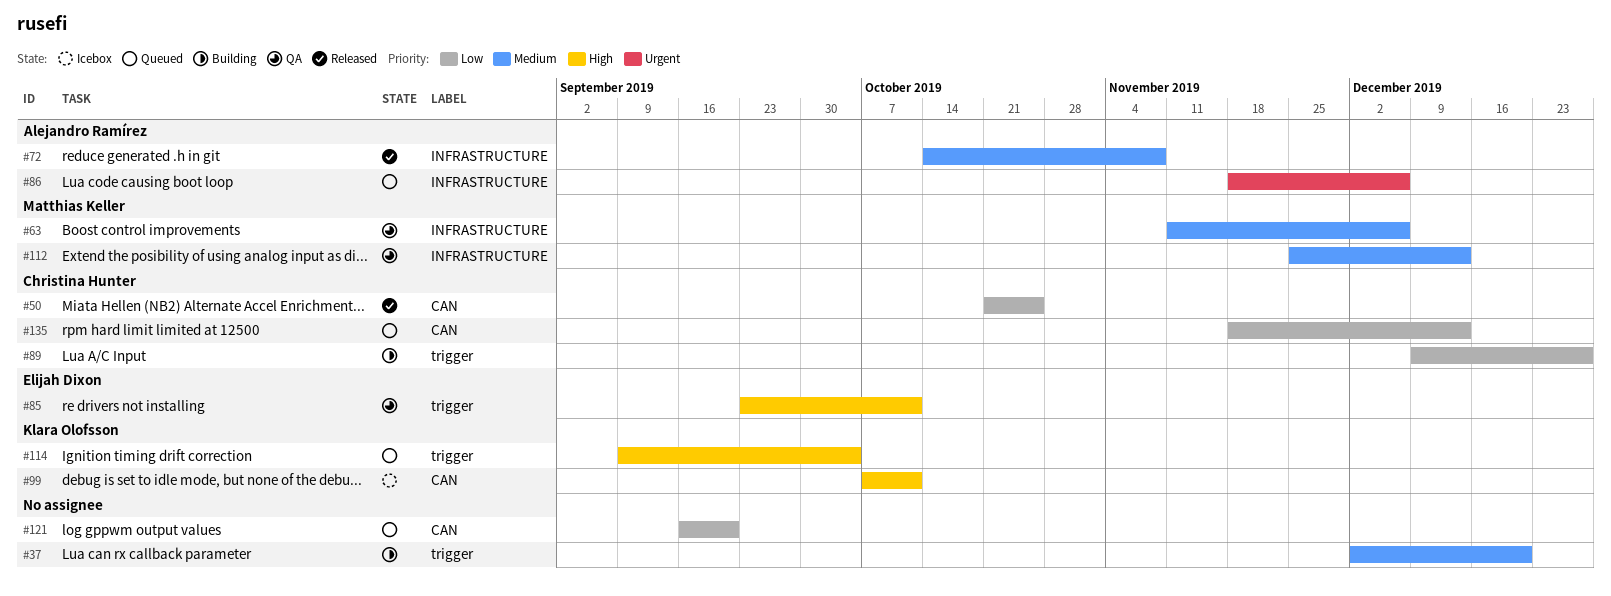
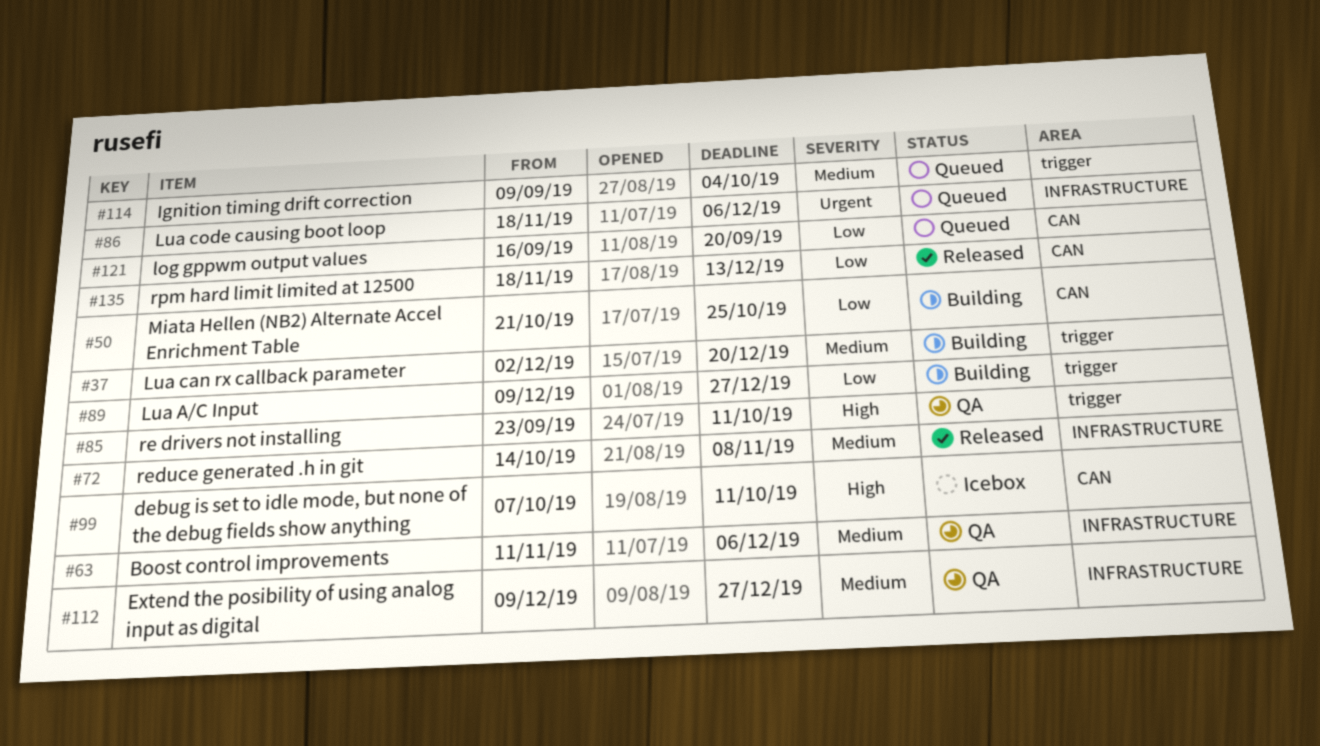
#50, status: Released -> Building
#112, start: Nov 25 -> Dec 9
#112, due: Dec 13 -> Dec 27
#114, priority: High -> Medium
#135, status: Queued -> Released

